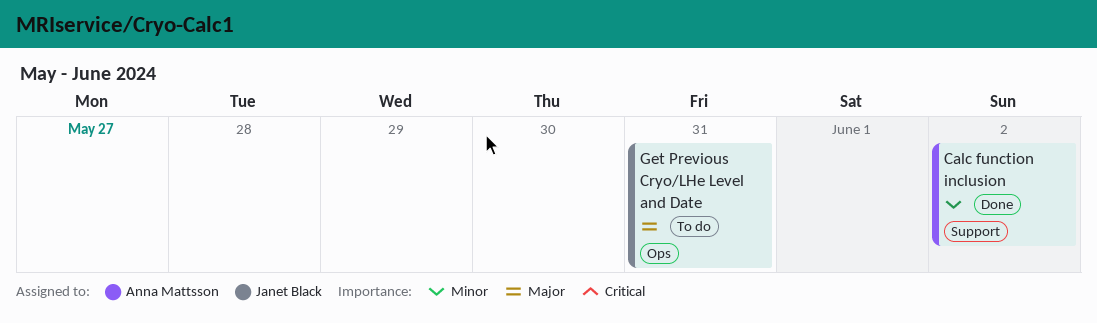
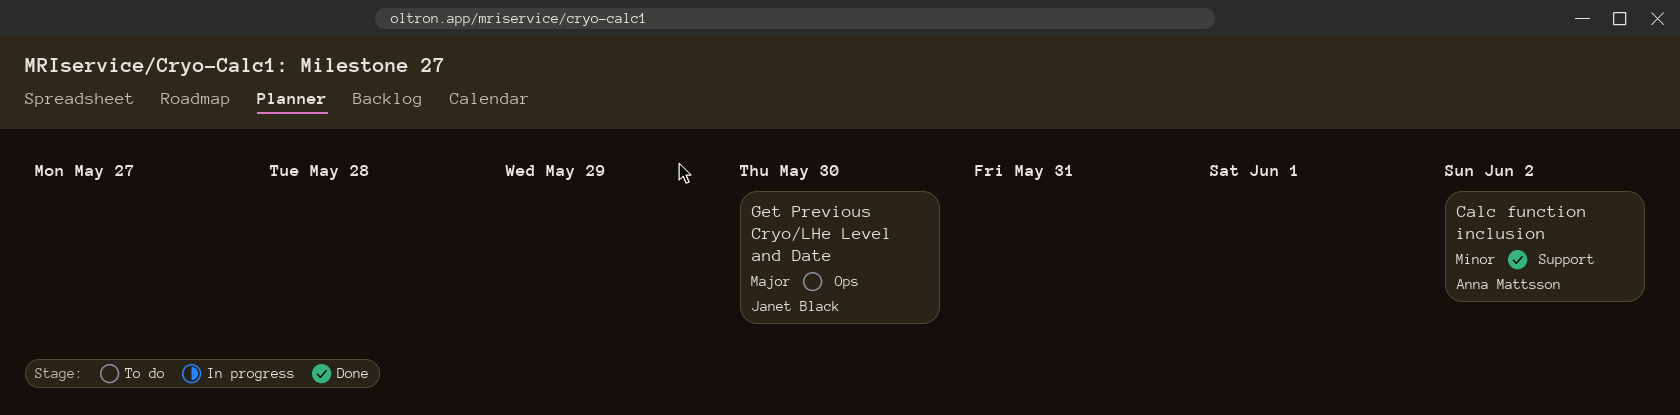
Get Previous Cryo/LHe Level and Date, due: May 31 -> May 30

